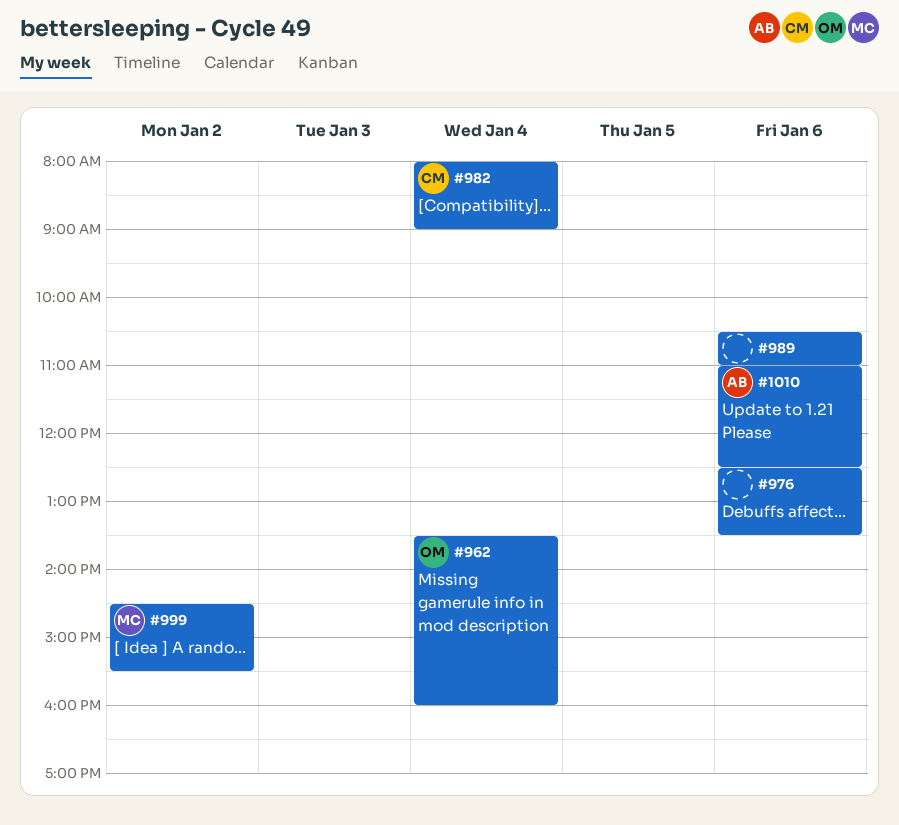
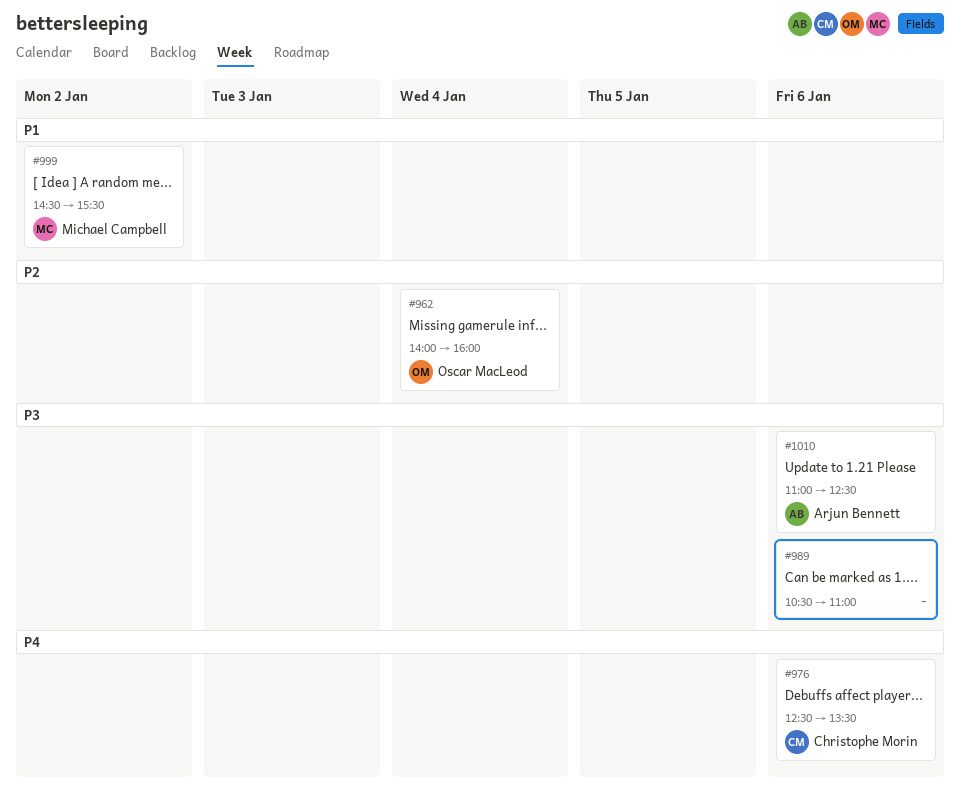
#962, begins: 13:30 -> 14:00
#976, owner: none -> Christophe Morin
#982: present -> none

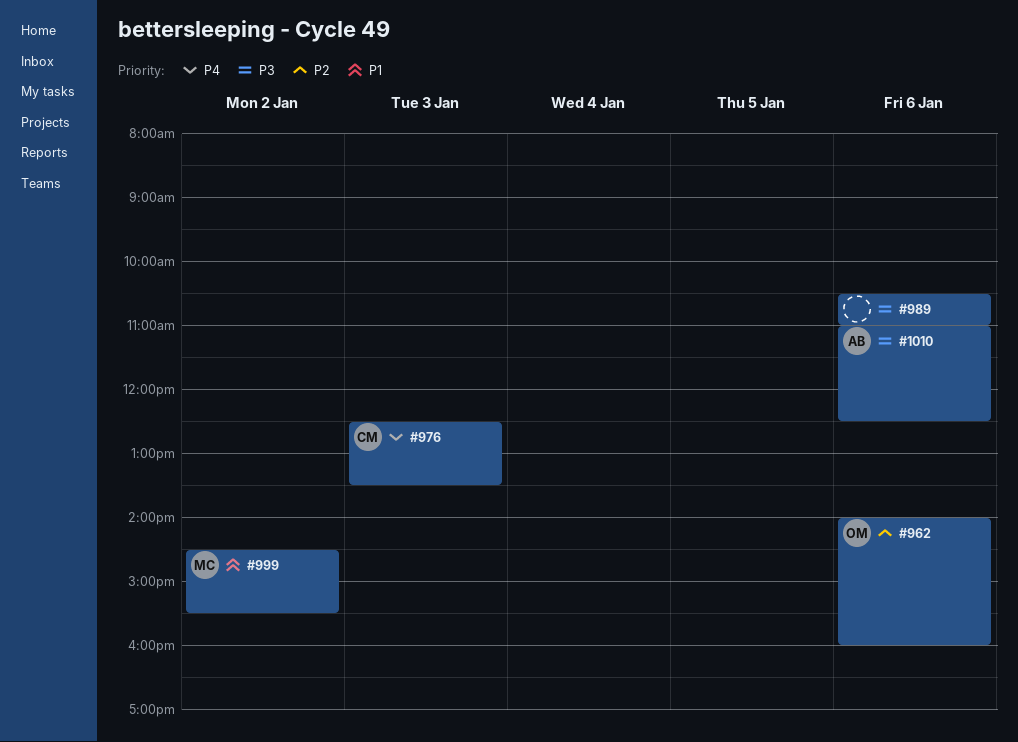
#962, day: Jan 4 -> Jan 6
#976, day: Jan 6 -> Jan 3

